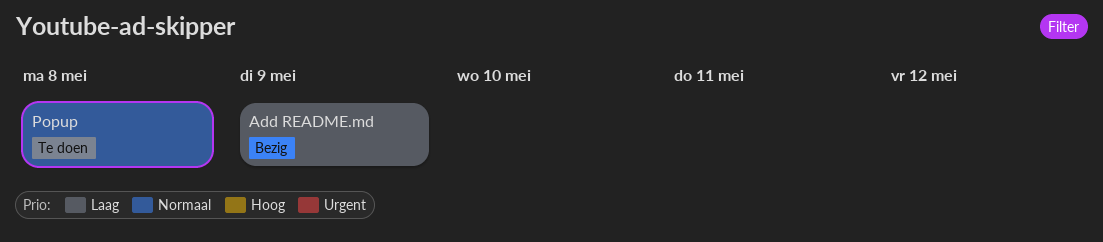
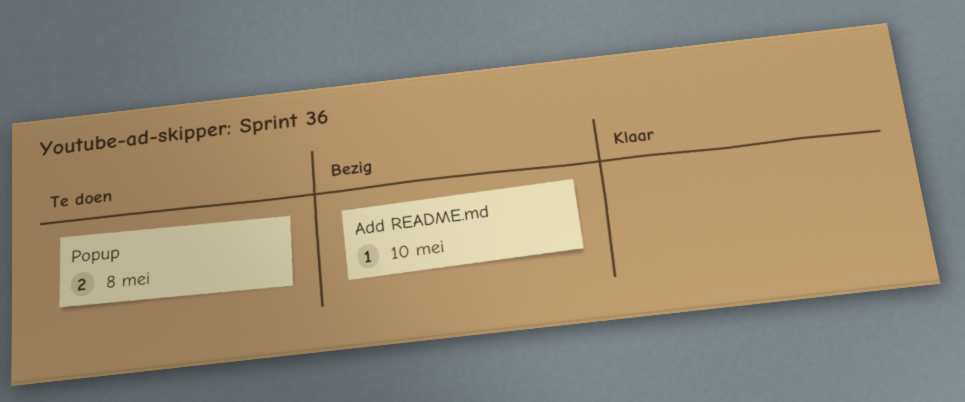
Add README.md, due: May 9 -> May 10

